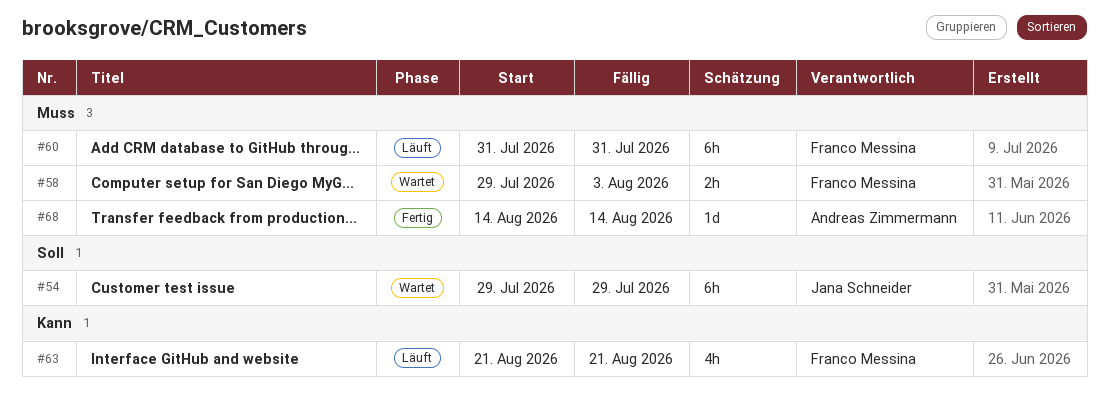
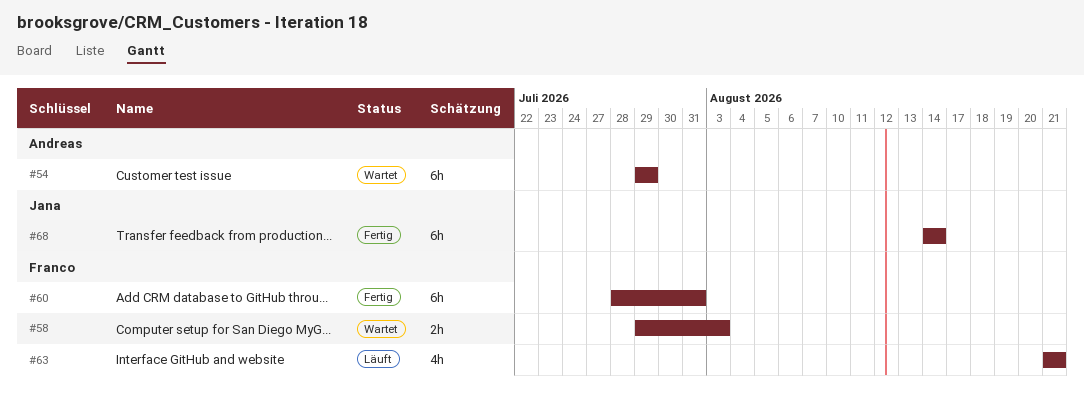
#54, owner: Jana Schneider -> Andreas Zimmermann
#60, status: Läuft -> Fertig
#60, start: Jul 31 -> Jul 28
#68, owner: Andreas Zimmermann -> Jana Schneider
#68, estimate: 1d -> 6h

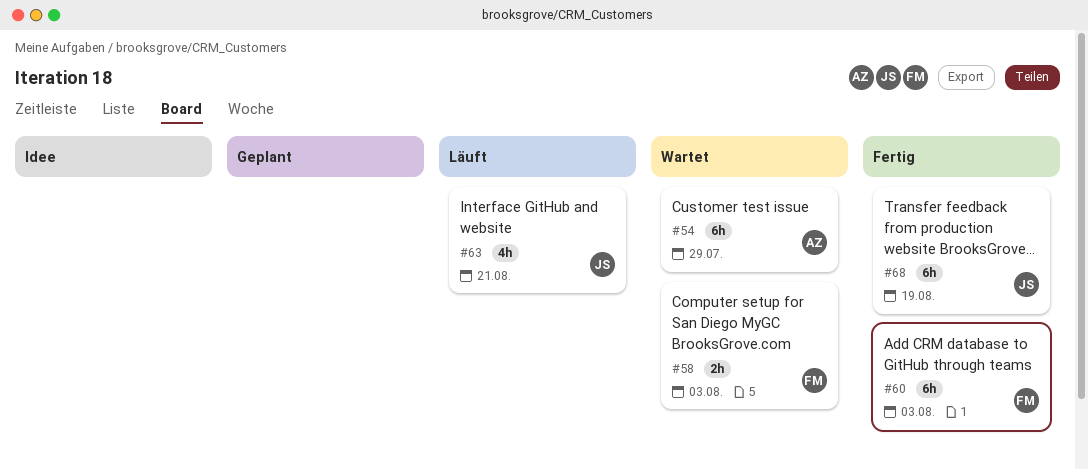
#60, due: Jul 31 -> Aug 3
#63, owner: Franco -> Jana
#68, due: Aug 14 -> Aug 19

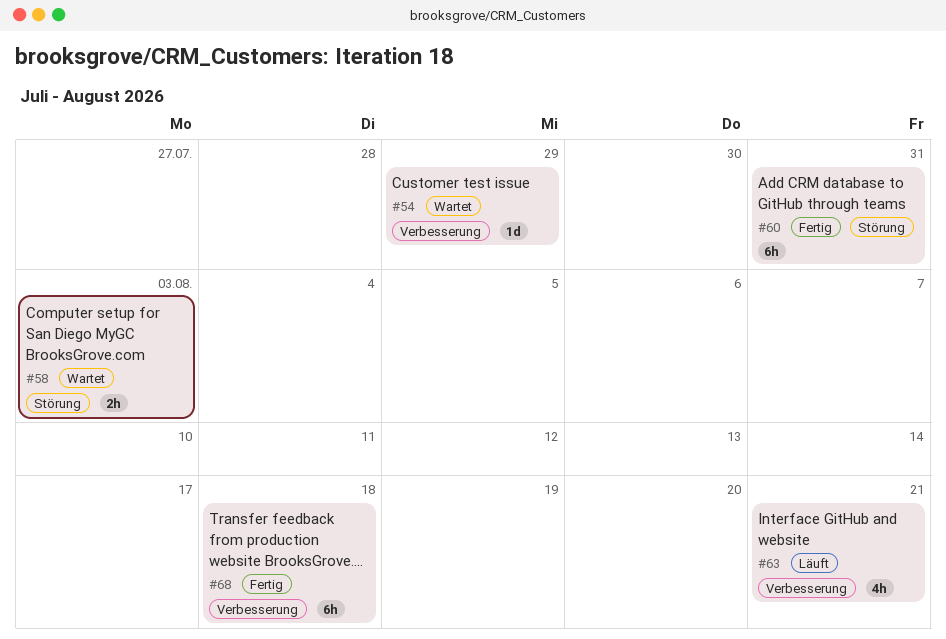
#54, estimate: 6h -> 1d
#60, due: Aug 3 -> Jul 31
#68, due: Aug 19 -> Aug 18

